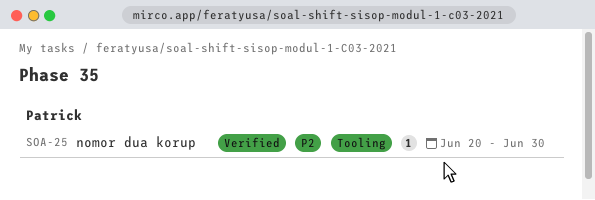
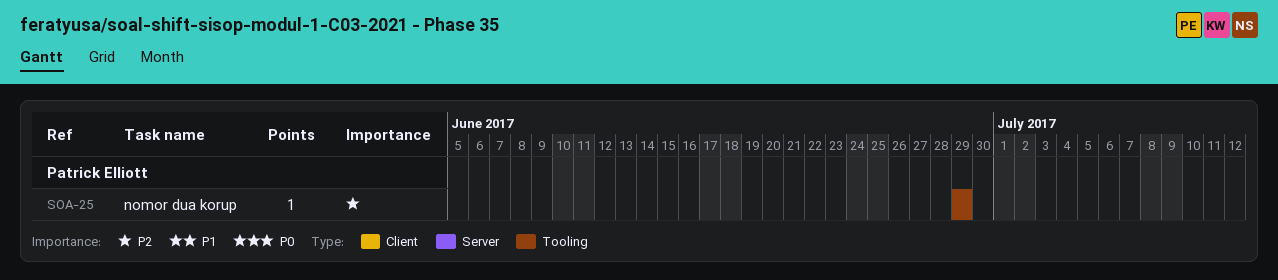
SOA-25, start: Jun 20 -> Jun 29
SOA-25, due: Jun 30 -> Jun 29

